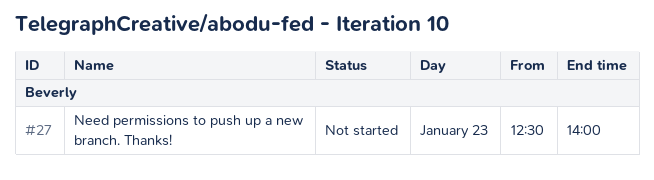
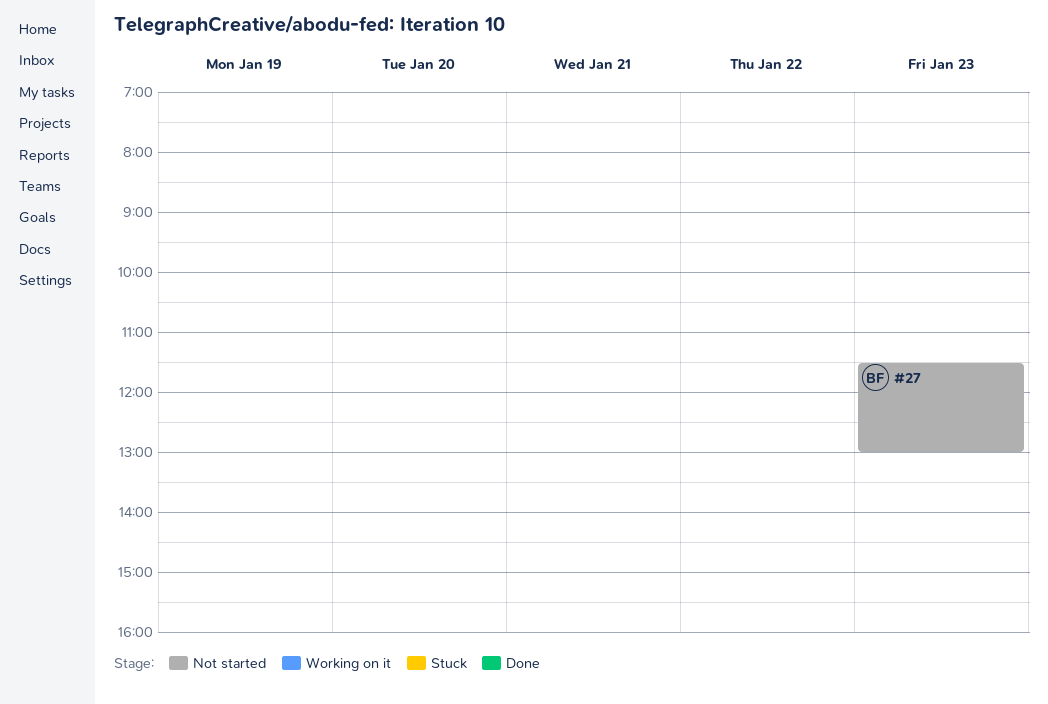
#27, begins: 12:30 -> 11:30
#27, ends: 14:00 -> 13:00

